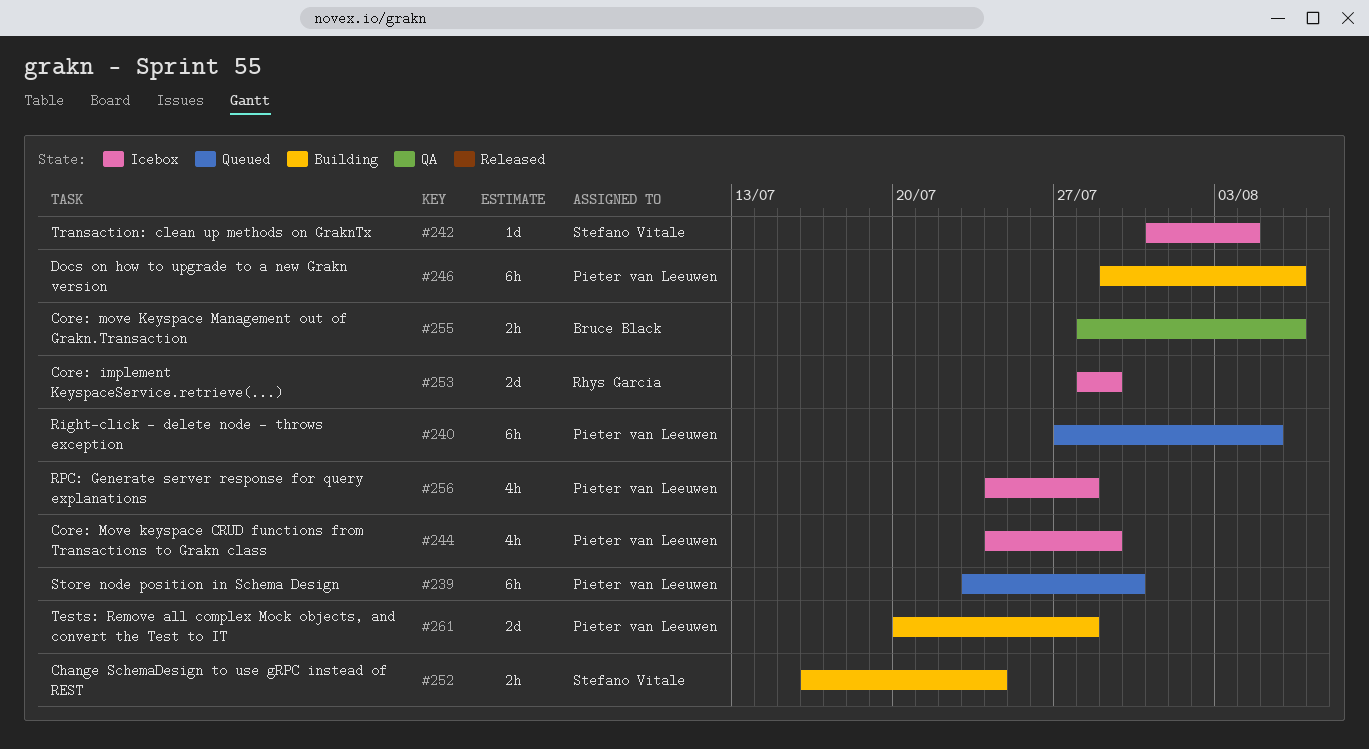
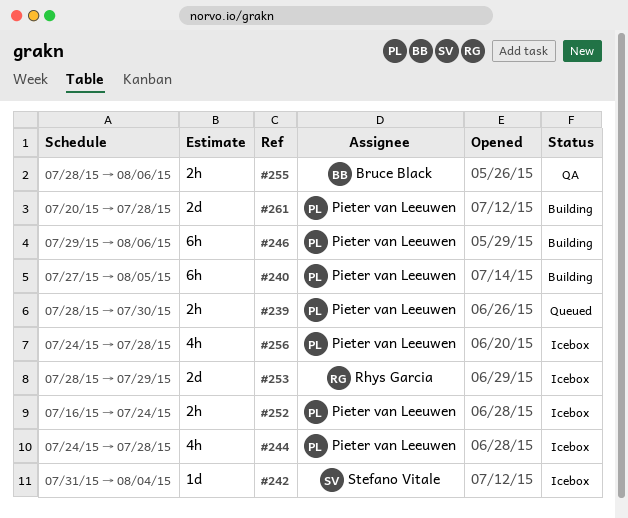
#239, estimate: 6h -> 2h
#239, start: Jul 23 -> Jul 28
#240, status: Queued -> Building
#244, due: Jul 29 -> Jul 28
#252, status: Building -> Icebox
#252, owner: Stefano Vitale -> Pieter van Leeuwen

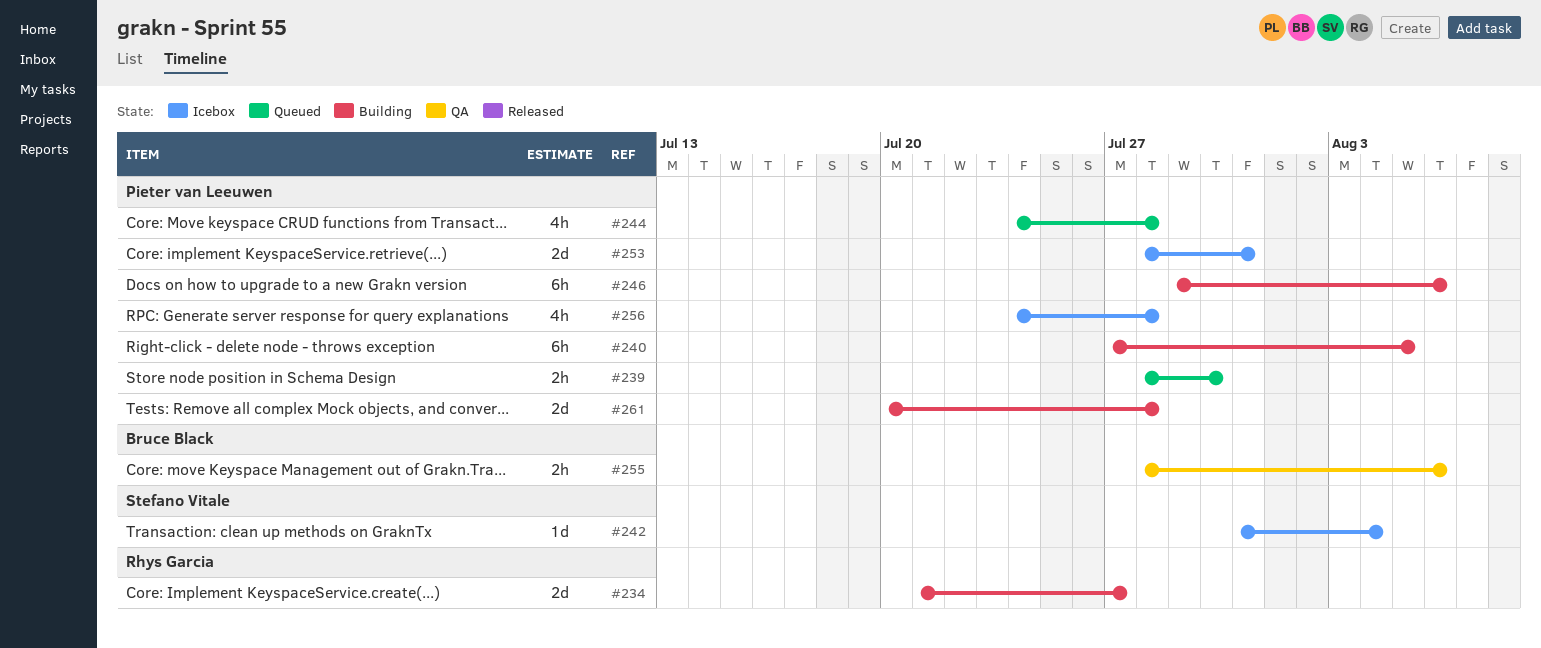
#234: none -> present
#244, status: Icebox -> Queued
#252: present -> none
#253, owner: Rhys Garcia -> Pieter van Leeuwen
#253, due: Jul 29 -> Jul 31

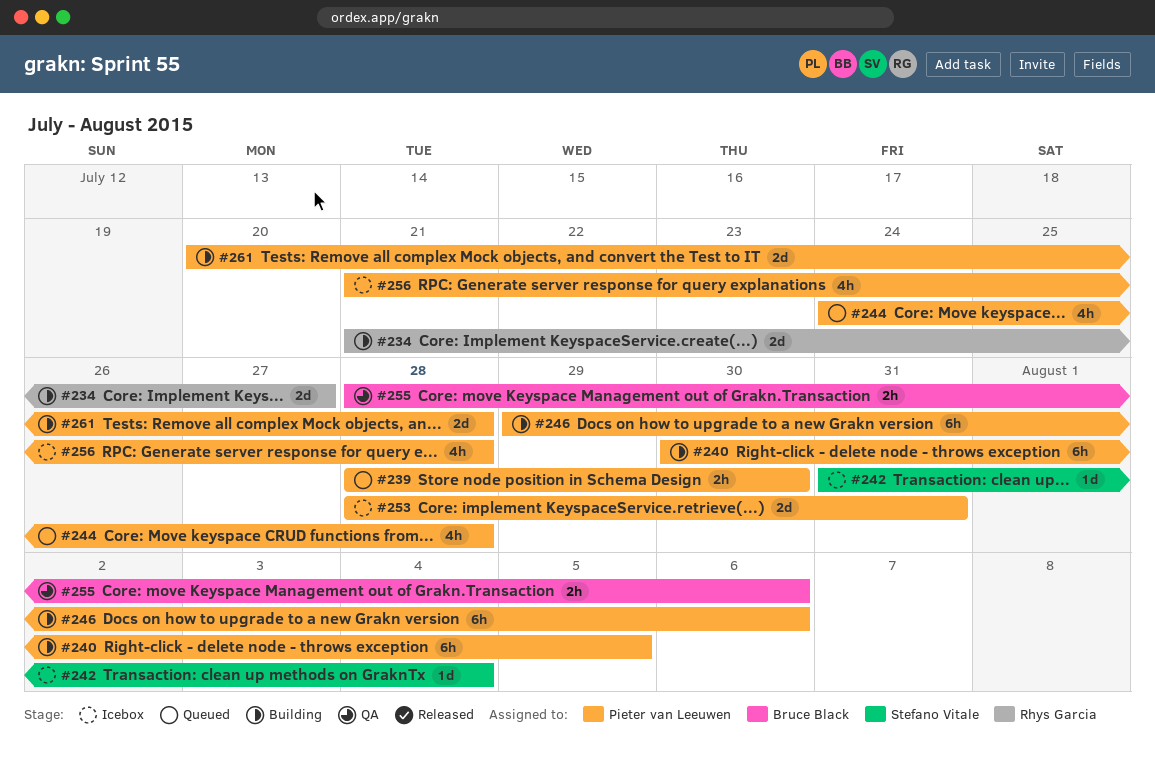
#240, start: Jul 27 -> Jul 30
#256, start: Jul 24 -> Jul 21

